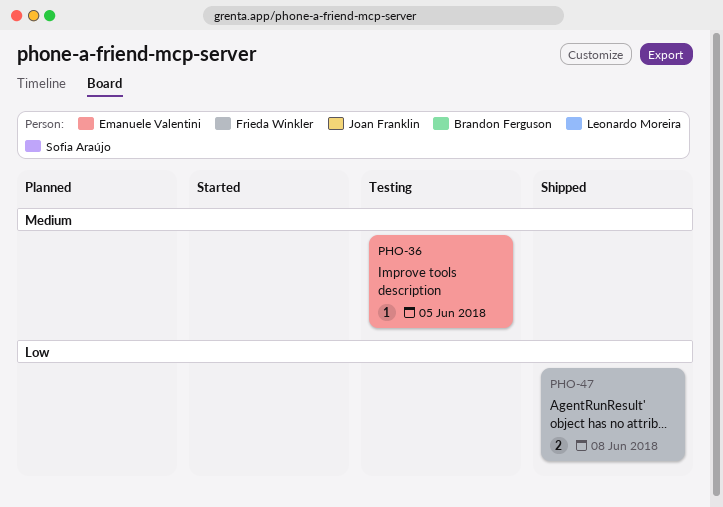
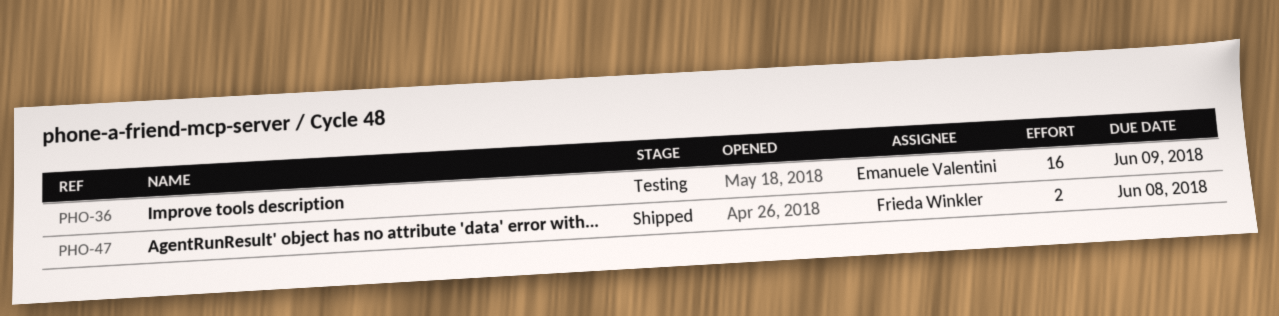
PHO-36, estimate: 1 -> 16
PHO-36, due: Jun 5 -> Jun 9

